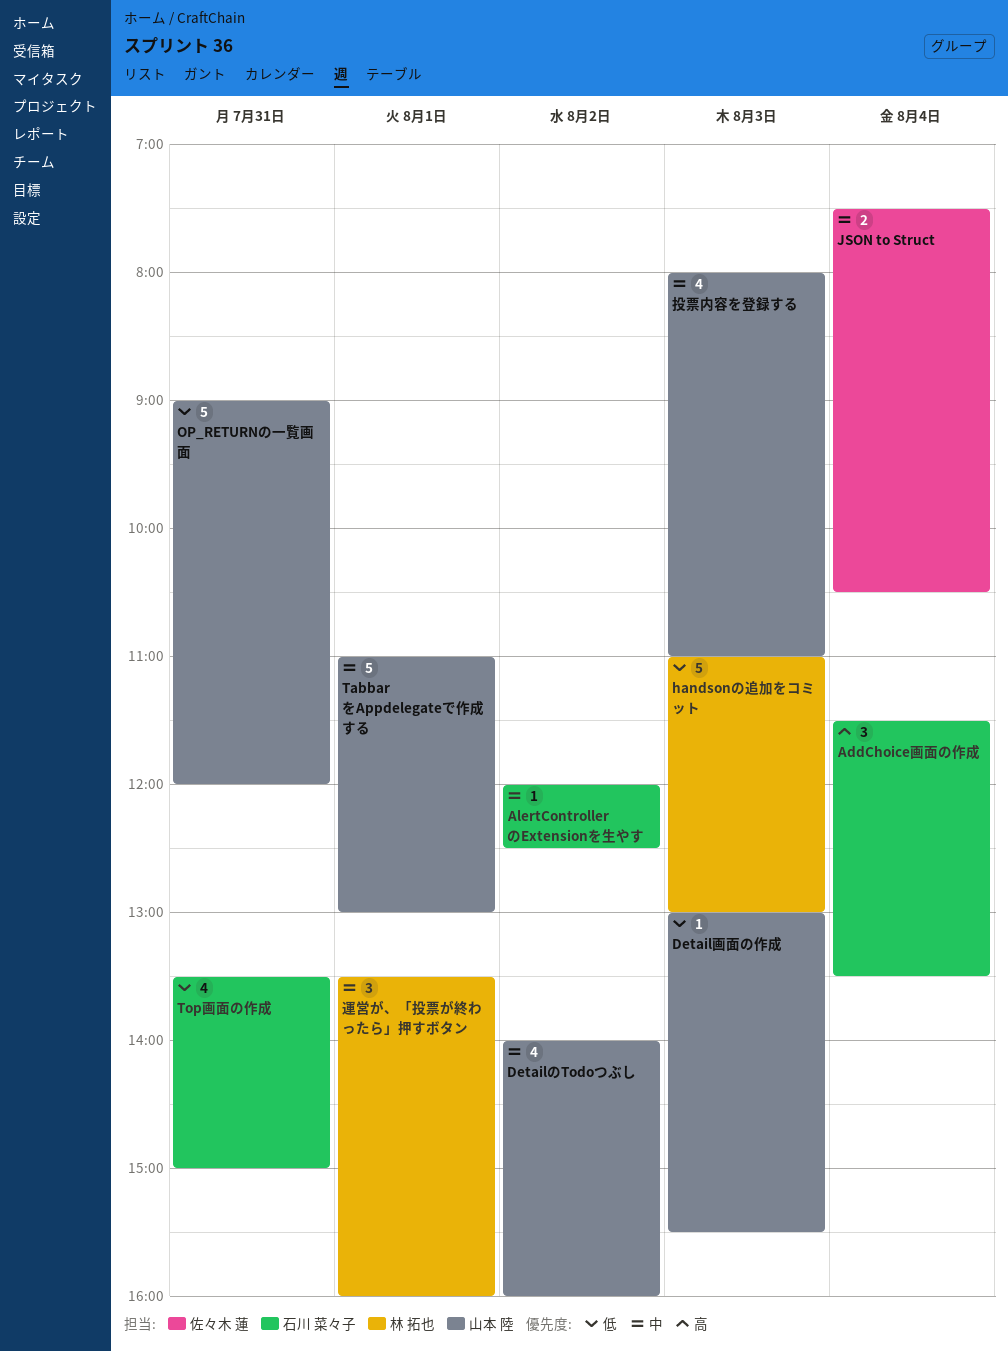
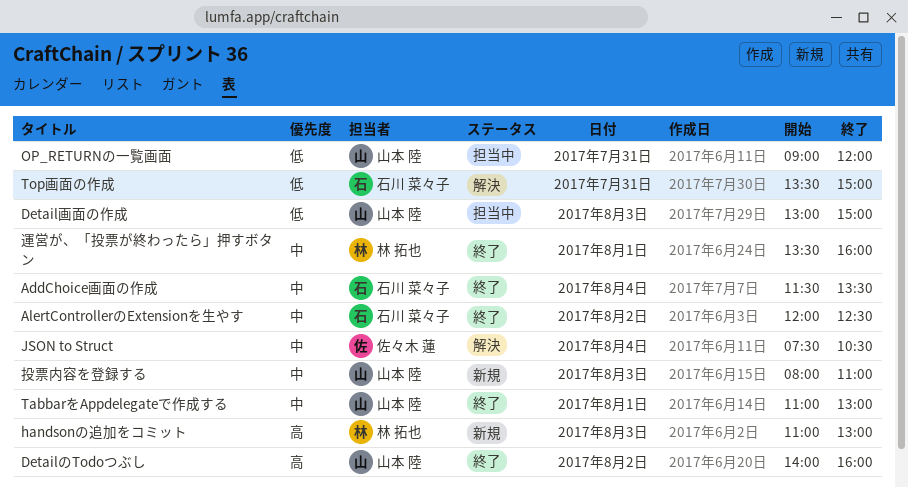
AddChoice画面の作成, priority: 高 -> 中
DetailのTodoつぶし, priority: 中 -> 高
Detail画面の作成, ends: 15:30 -> 15:00
handsonの追加をコミット, priority: 低 -> 高

